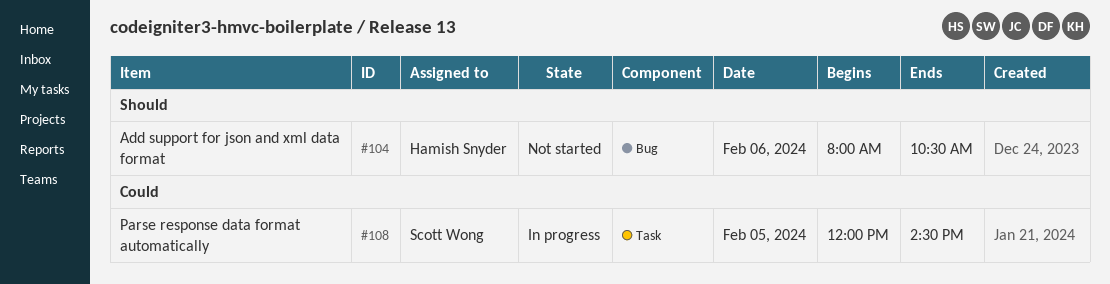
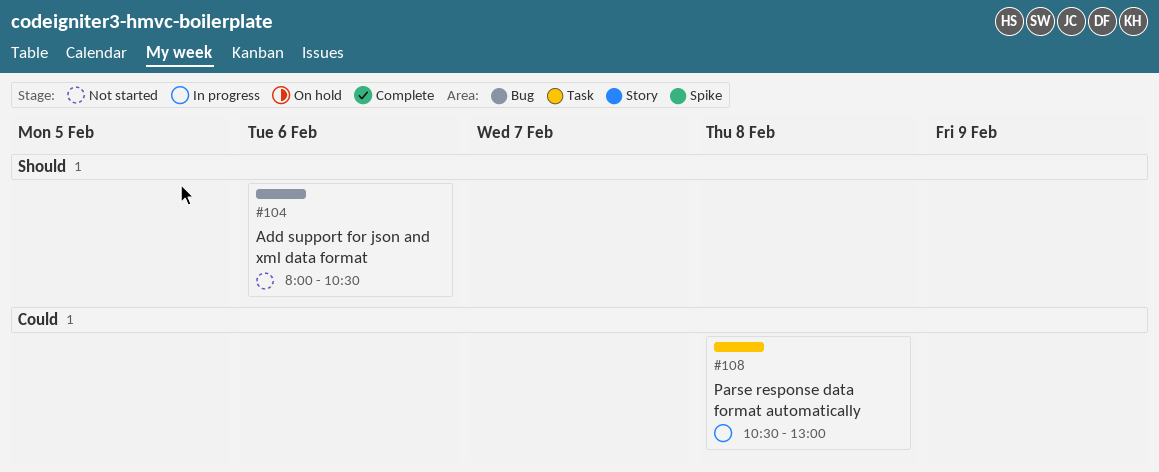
#108, day: Feb 5 -> Feb 8
#108, begins: 12:00 -> 10:30
#108, ends: 14:30 -> 13:00

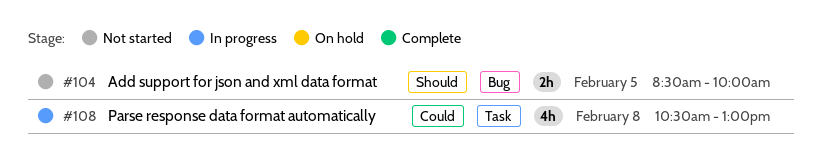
#104, day: Feb 6 -> Feb 5
#104, begins: 08:00 -> 08:30
#104, ends: 10:30 -> 10:00

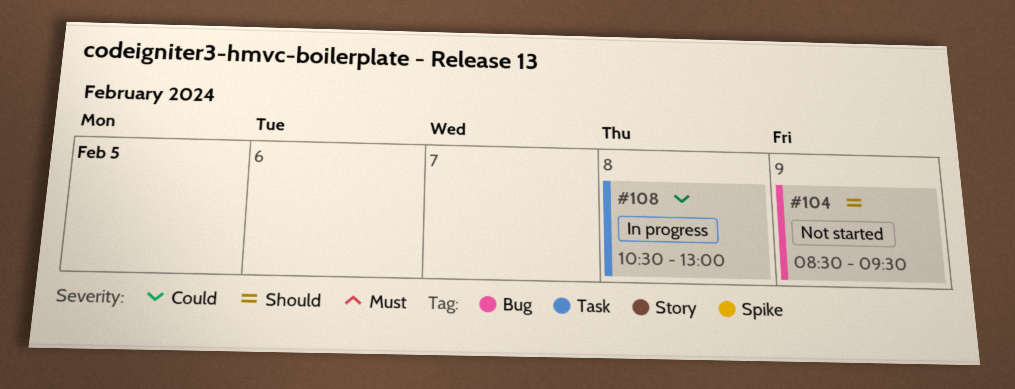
#104, day: Feb 5 -> Feb 9
#104, ends: 10:00 -> 09:30

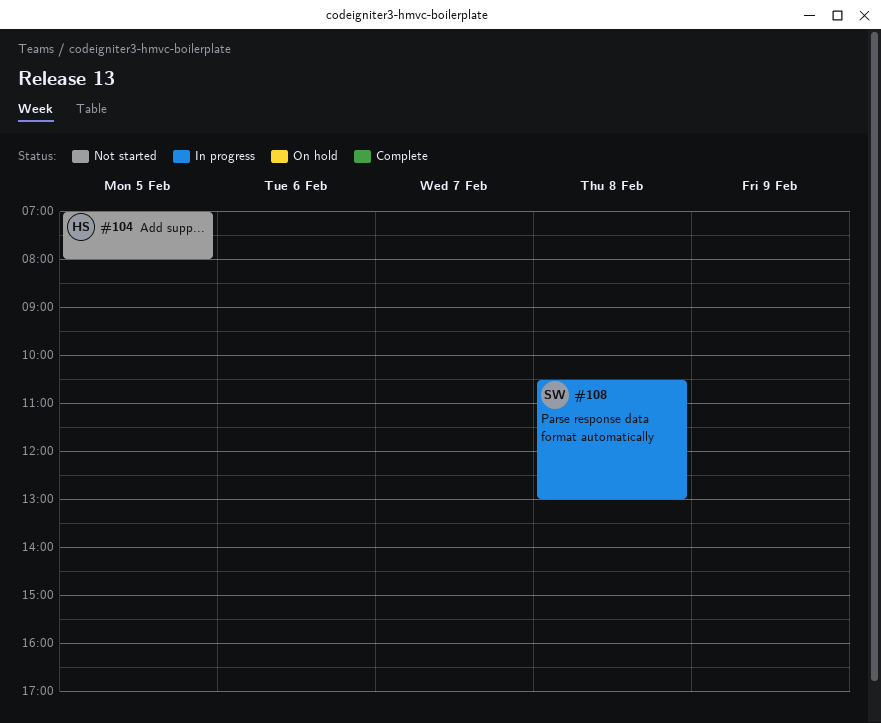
#104, day: Feb 9 -> Feb 5
#104, begins: 08:30 -> 07:00
#104, ends: 09:30 -> 08:00

